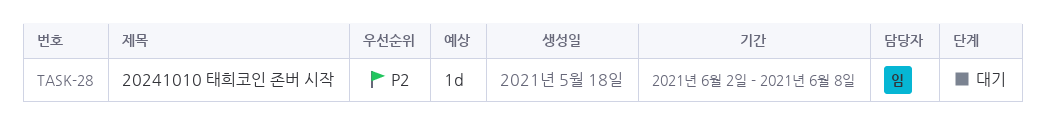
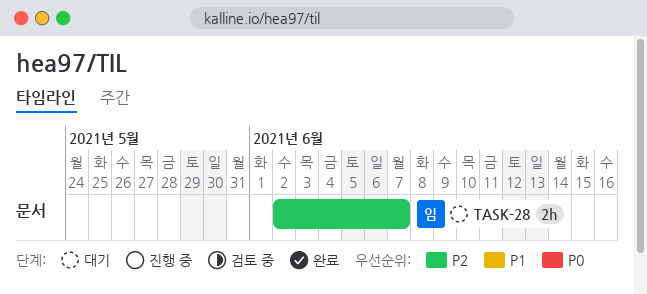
TASK-28, estimate: 1d -> 2h
TASK-28, due: Jun 8 -> Jun 7

